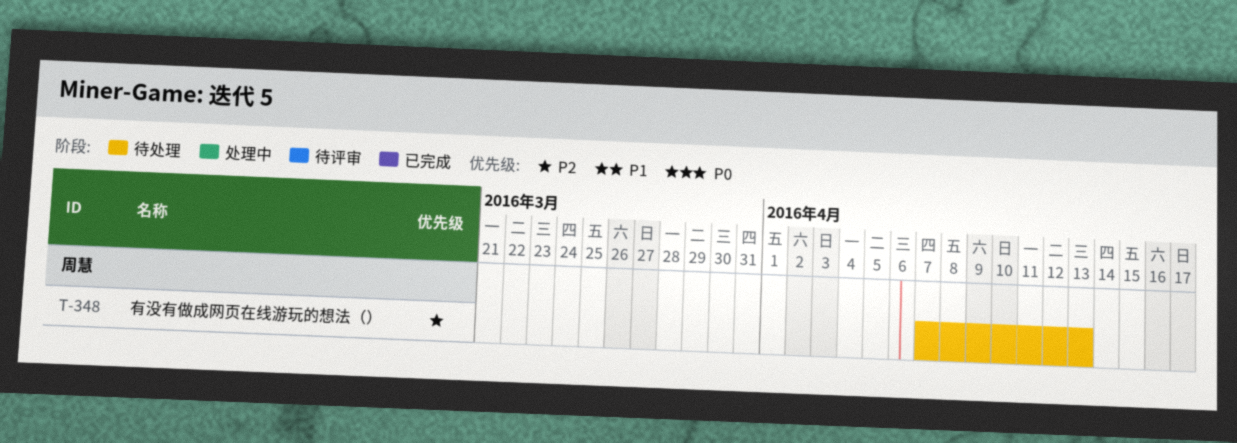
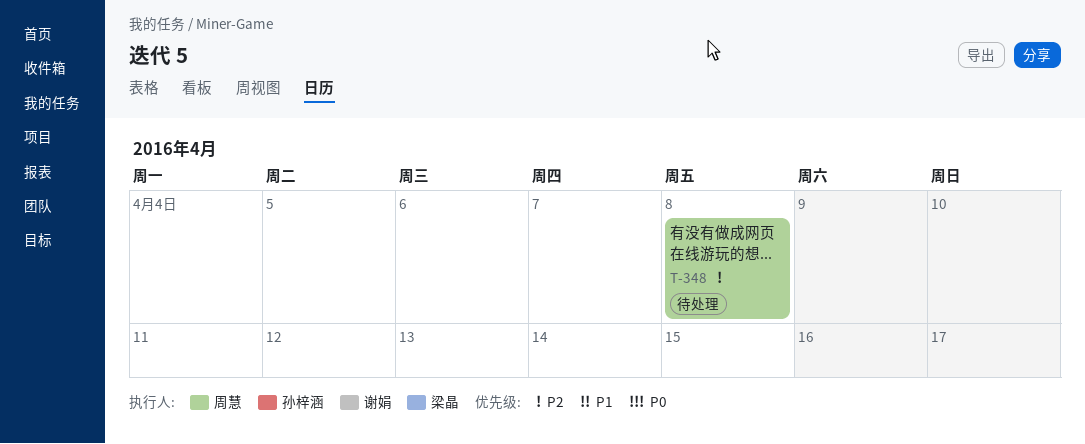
T-348, due: Apr 13 -> Apr 8

